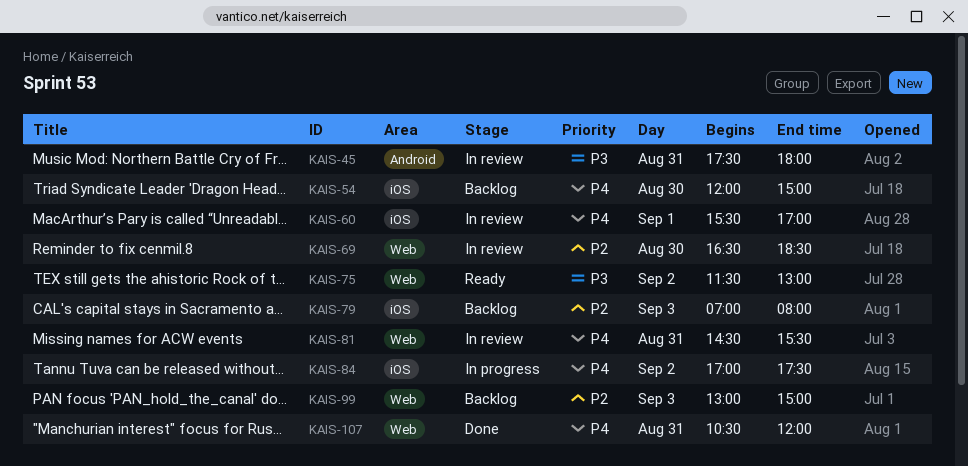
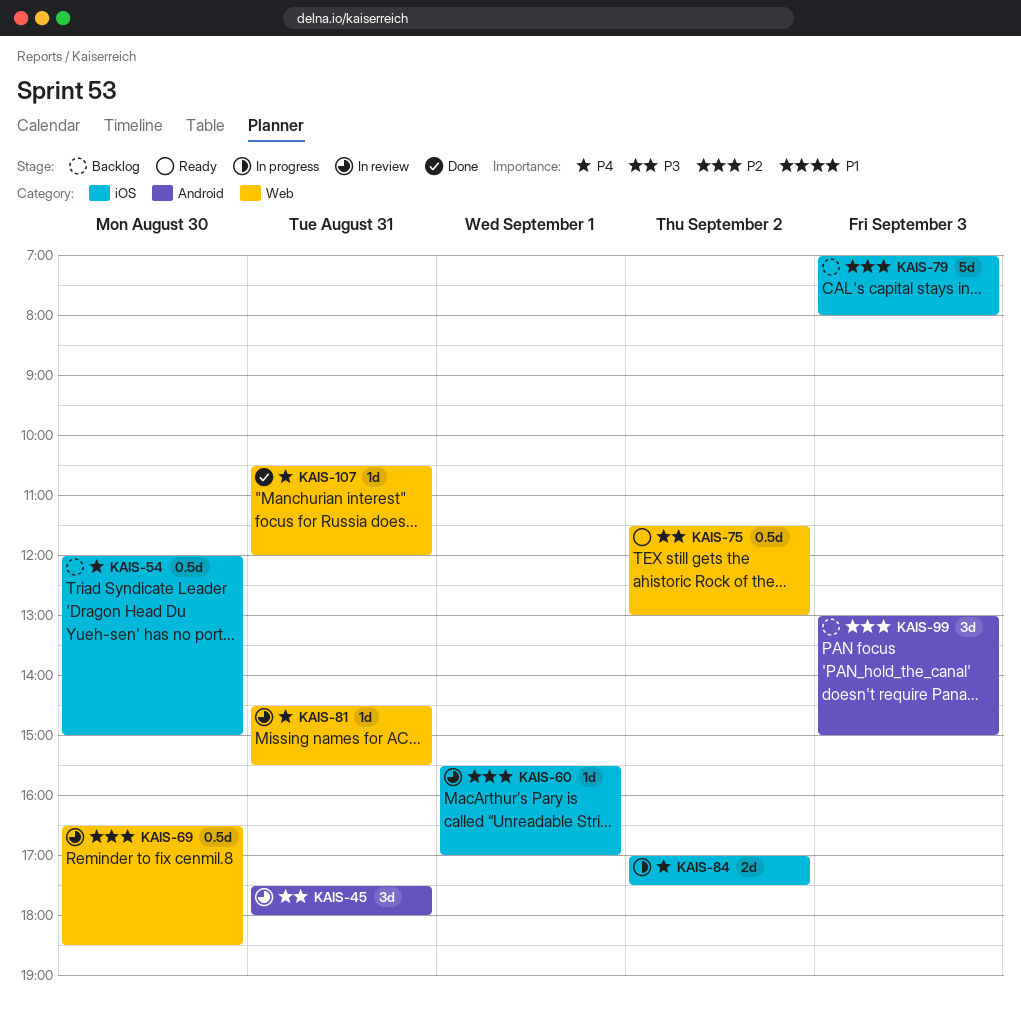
KAIS-60, priority: P4 -> P2
KAIS-99, label: Web -> Android

